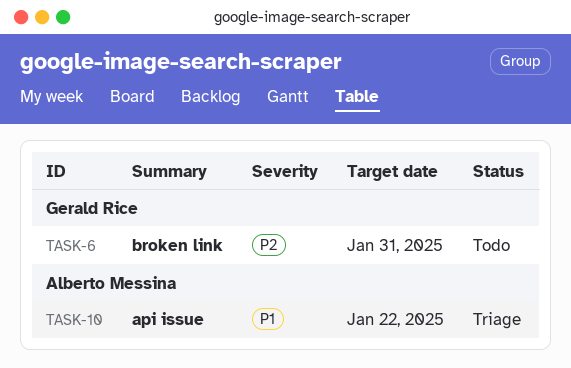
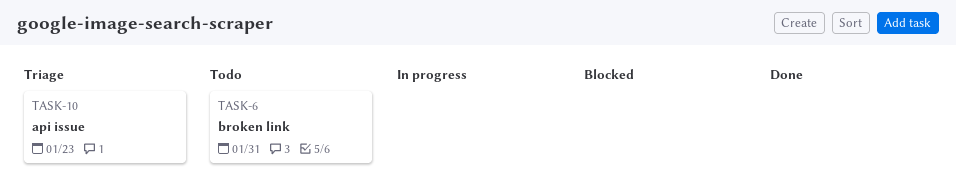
TASK-10, due: Jan 22 -> Jan 23

